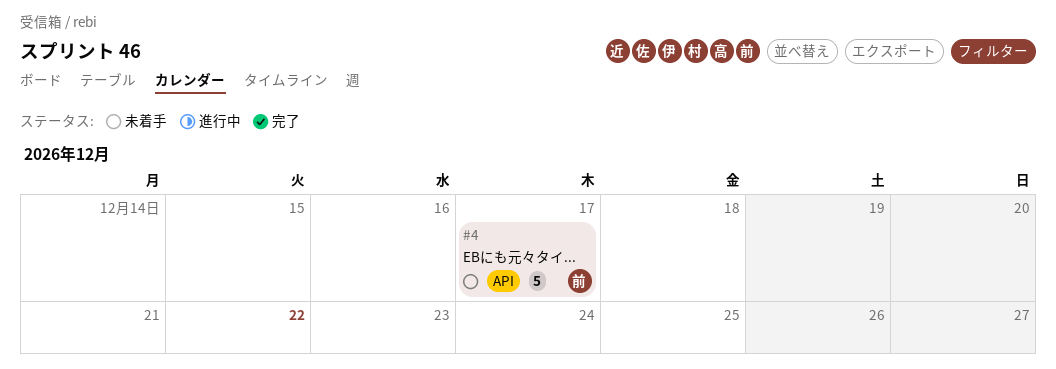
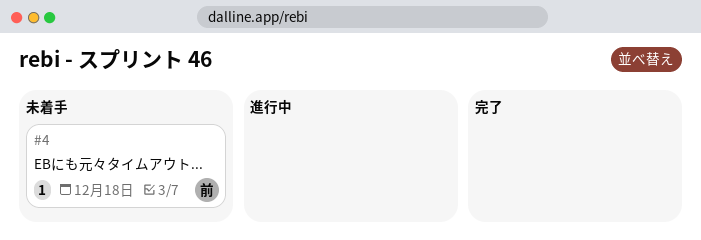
#4, estimate: 5 -> 1
#4, due: Dec 17 -> Dec 18

